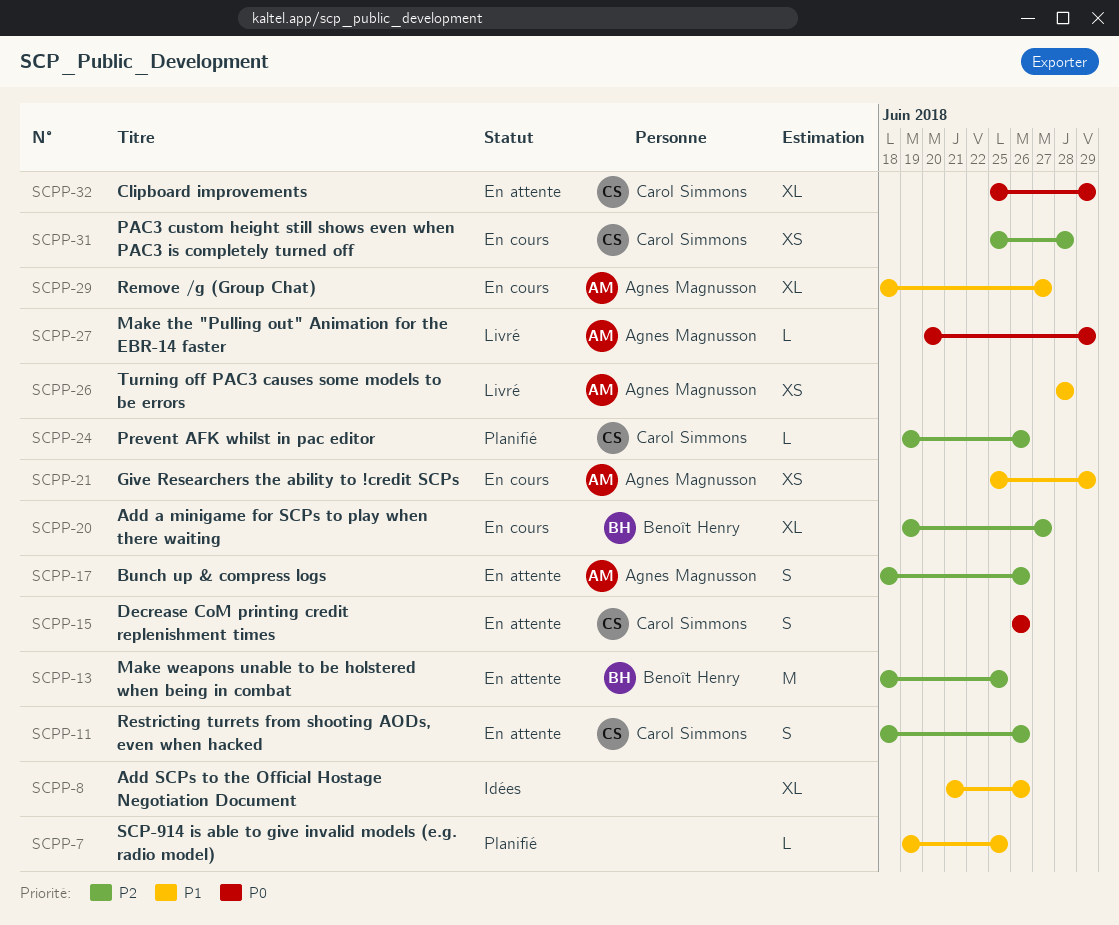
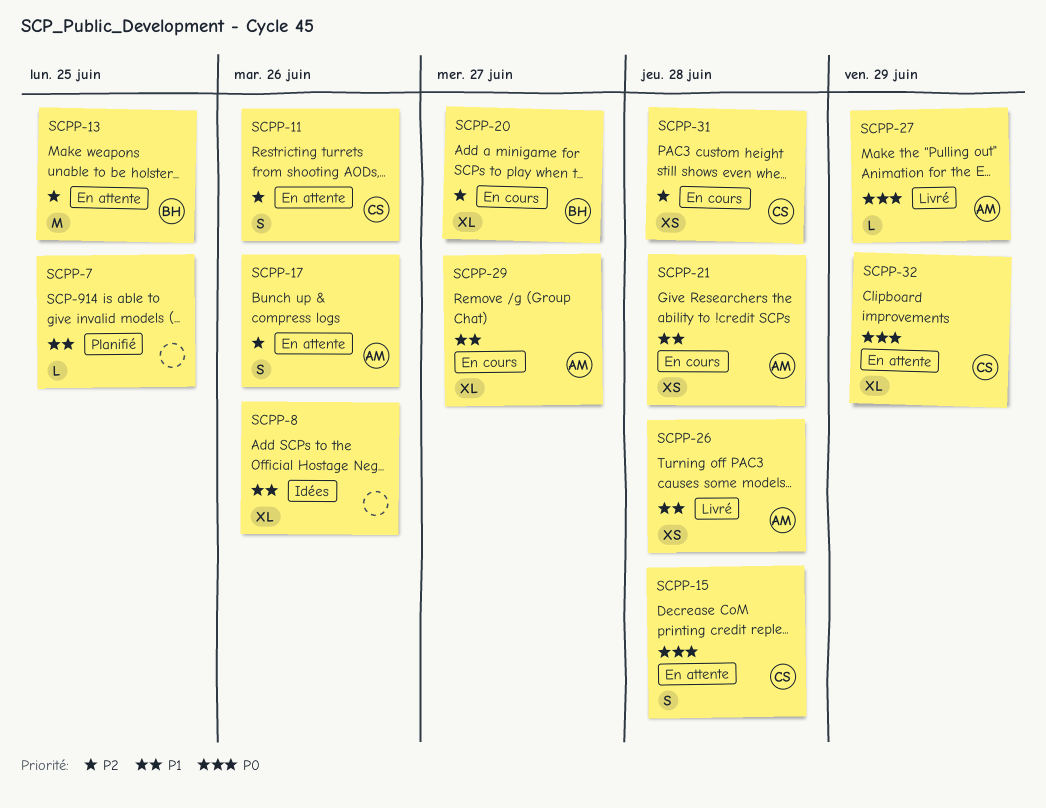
SCPP-15, due: Jun 26 -> Jun 28
SCPP-21, due: Jun 29 -> Jun 28
SCPP-24: present -> none

